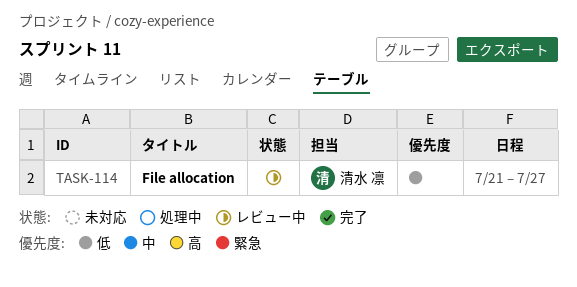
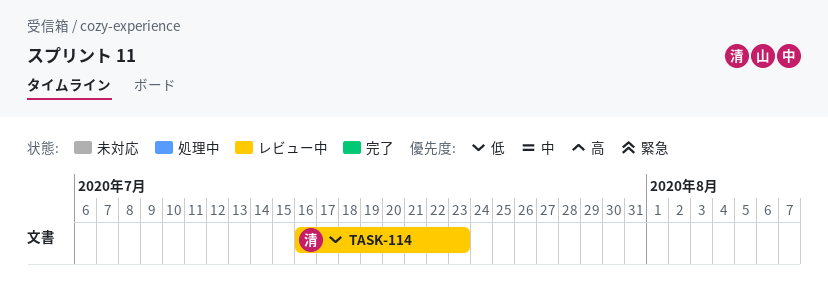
TASK-114, start: Jul 21 -> Jul 16
TASK-114, due: Jul 27 -> Jul 23

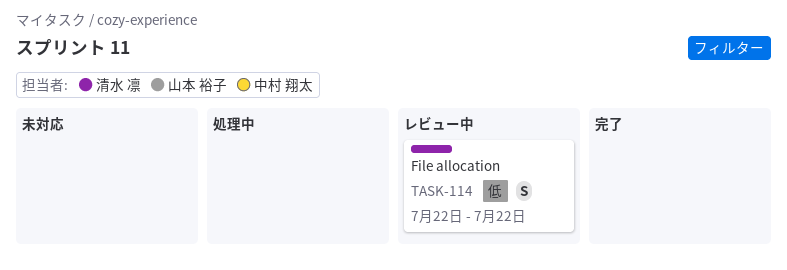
TASK-114, start: Jul 16 -> Jul 22
TASK-114, due: Jul 23 -> Jul 22

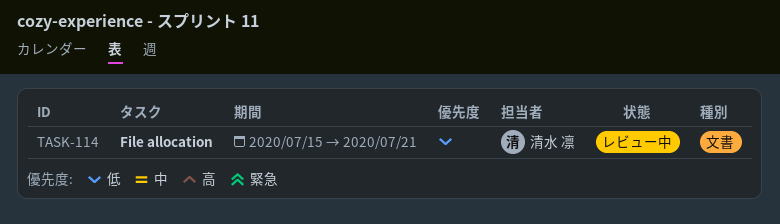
TASK-114, start: Jul 22 -> Jul 15
TASK-114, due: Jul 22 -> Jul 21

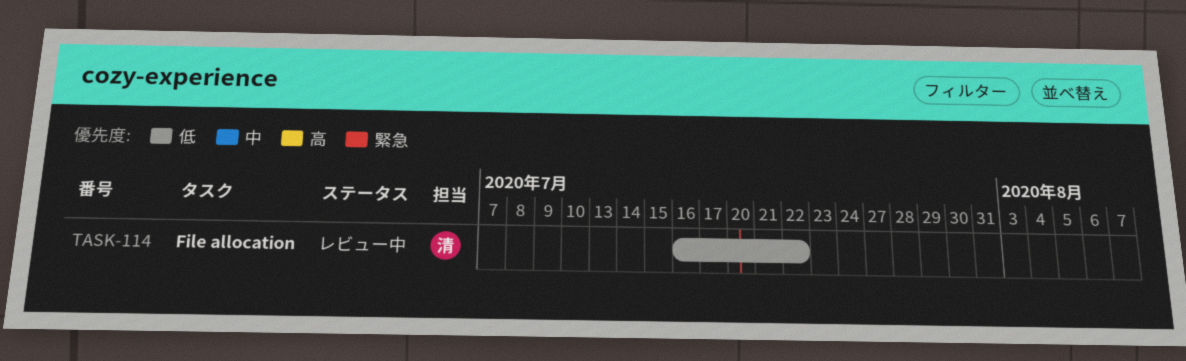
TASK-114, start: Jul 15 -> Jul 16
TASK-114, due: Jul 21 -> Jul 22

